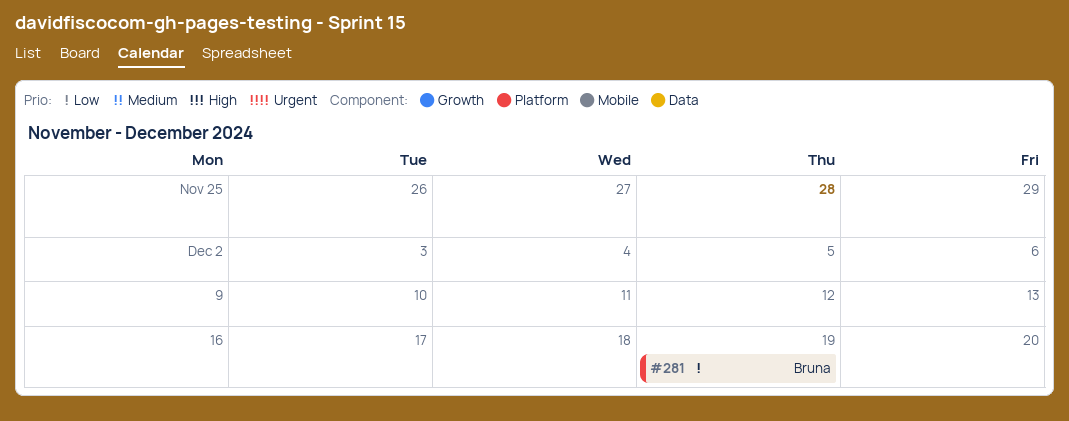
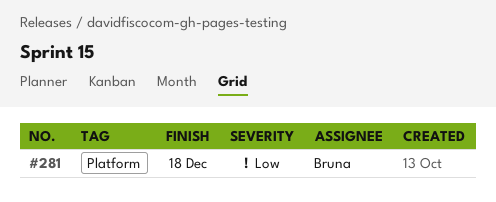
#281, due: Dec 19 -> Dec 18

